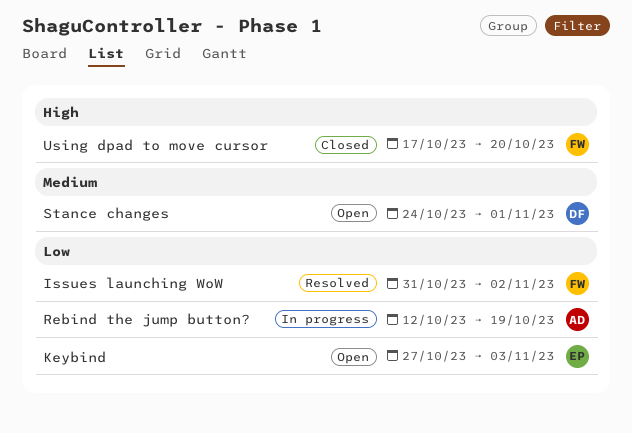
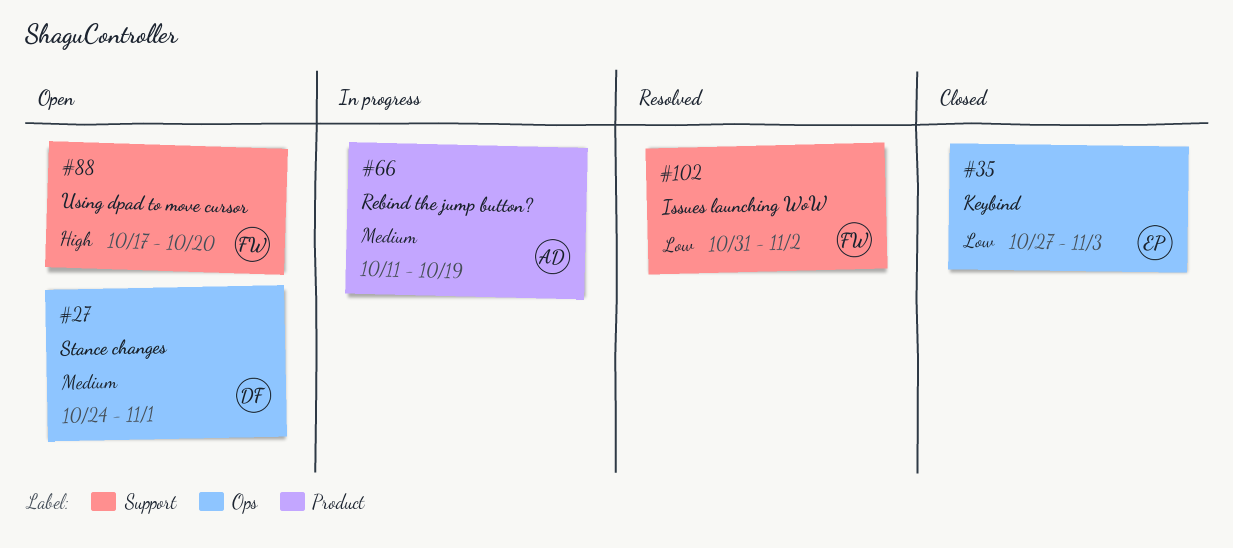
Keybind, status: Open -> Closed
Rebind the jump button?, priority: Low -> Medium
Rebind the jump button?, start: Oct 12 -> Oct 11
Using dpad to move cursor, status: Closed -> Open

